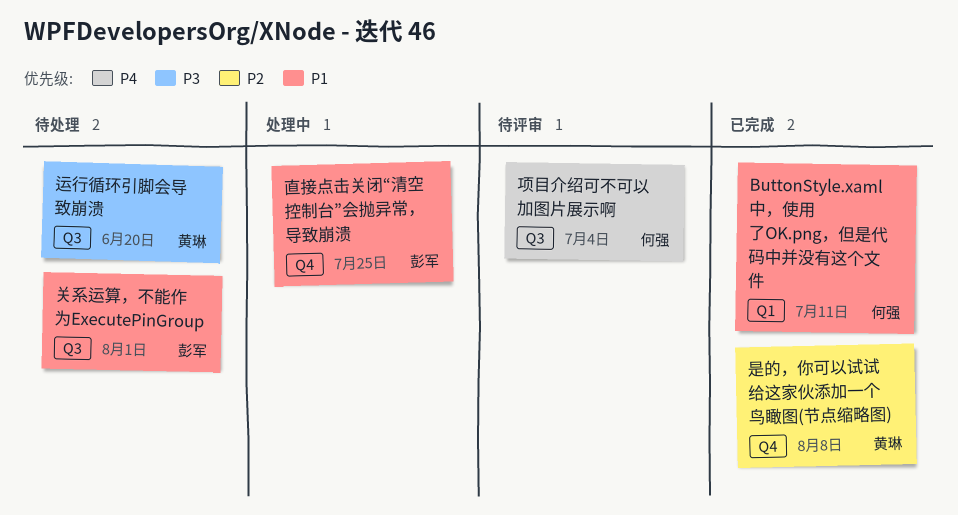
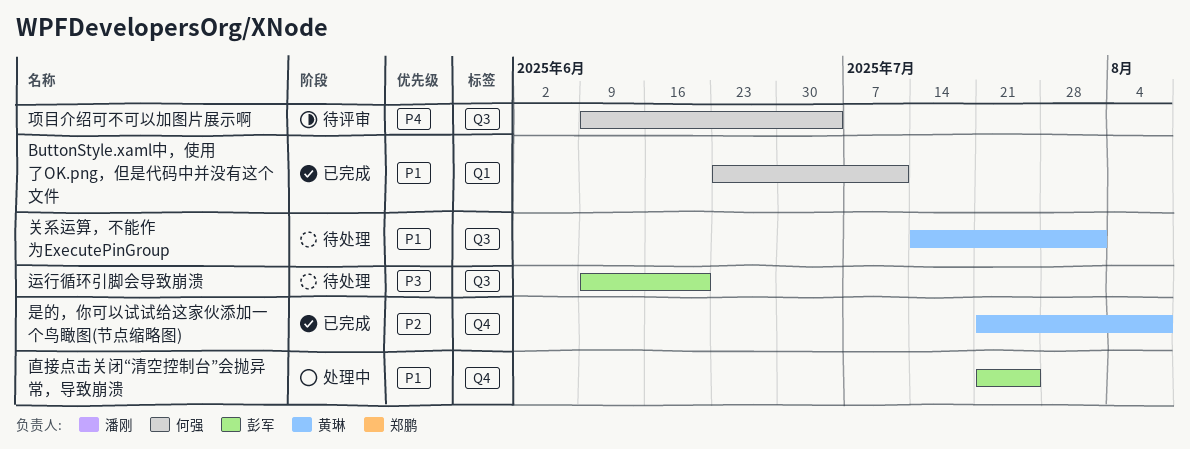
关系运算，不能作为ExecutePinGroup, owner: 彭军 -> 黄琳
运行循环引脚会导致崩溃, owner: 黄琳 -> 彭军

